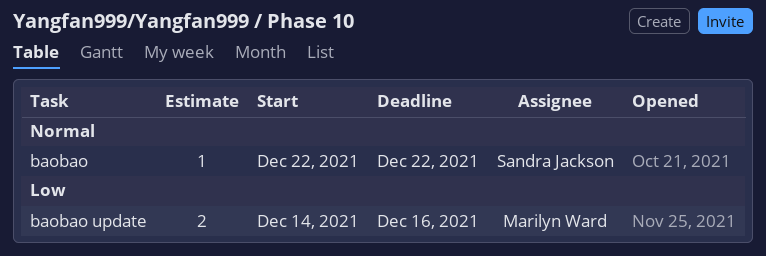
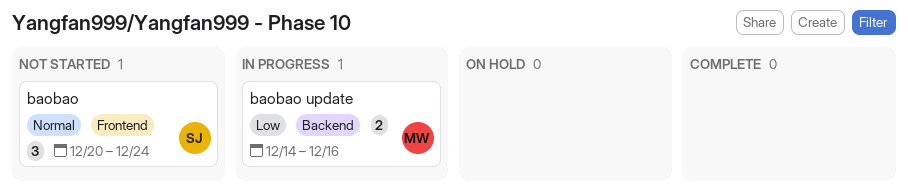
baobao, estimate: 1 -> 3
baobao, start: Dec 22 -> Dec 20
baobao, due: Dec 22 -> Dec 24

